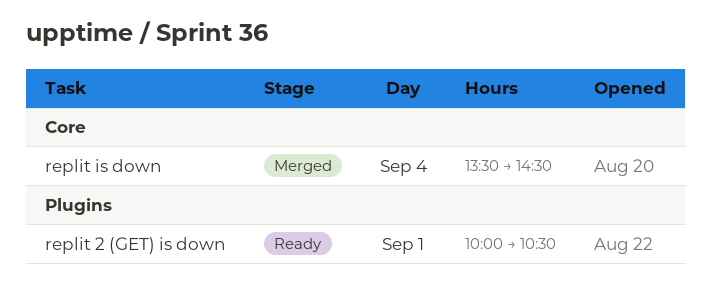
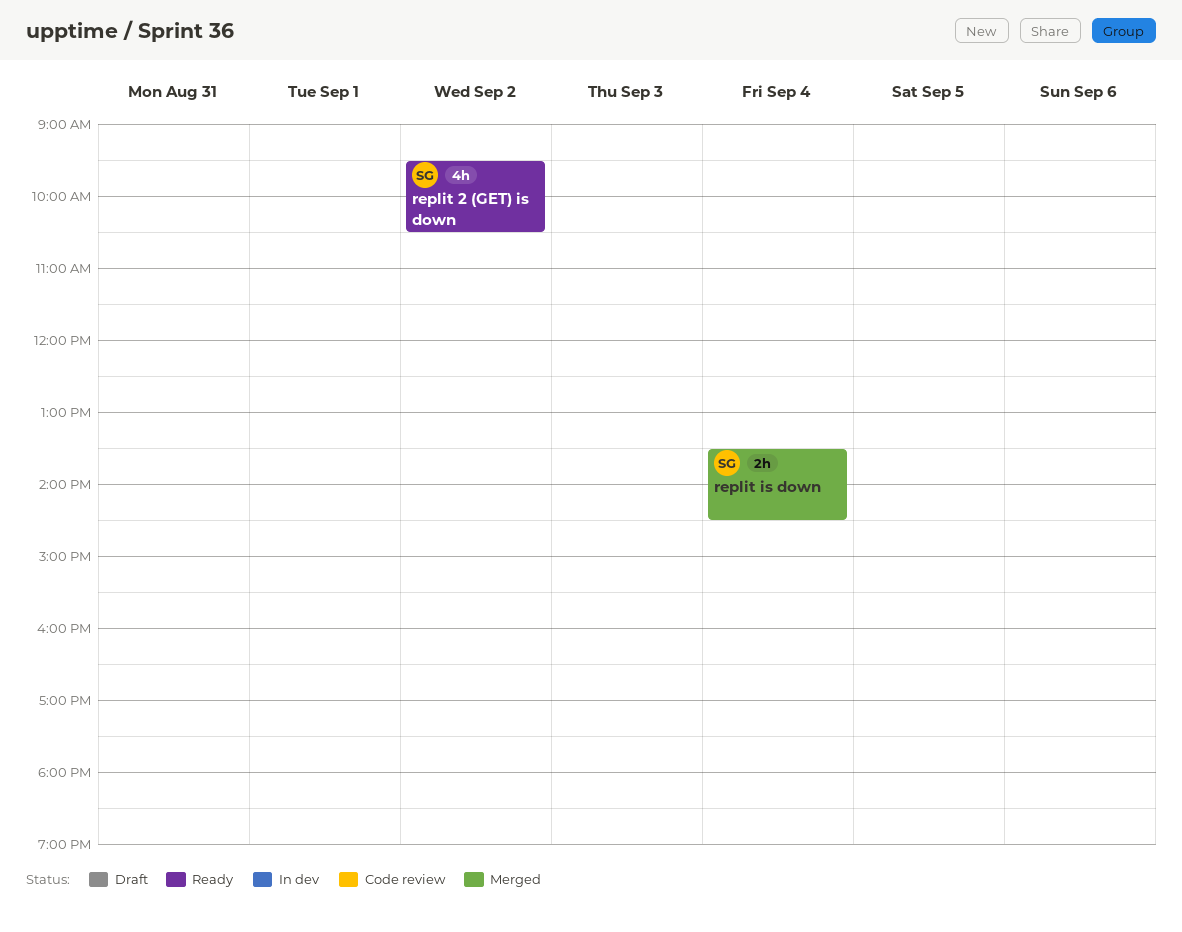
replit 2 (GET) is down, day: Sep 1 -> Sep 2
replit 2 (GET) is down, begins: 10:00 -> 09:30

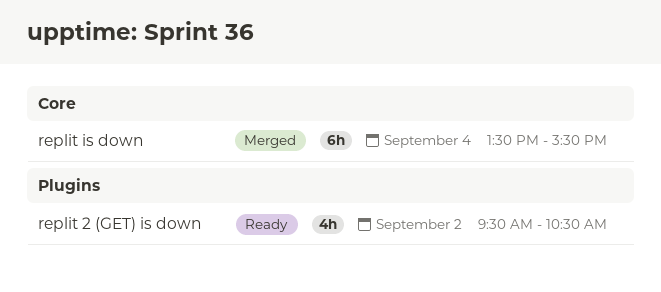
replit is down, estimate: 2h -> 6h
replit is down, ends: 14:30 -> 15:30

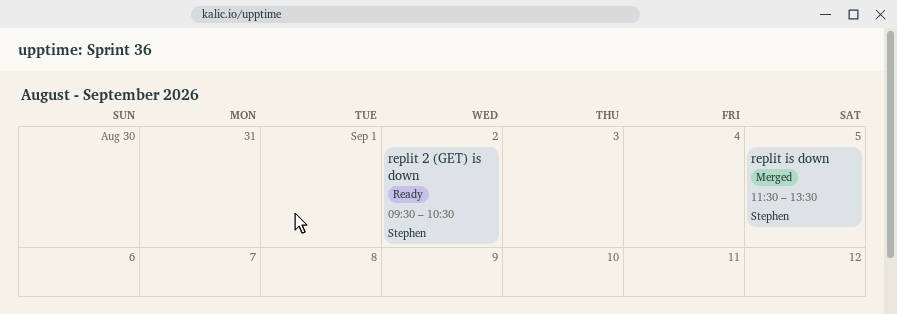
replit is down, day: Sep 4 -> Sep 5
replit is down, begins: 13:30 -> 11:30
replit is down, ends: 15:30 -> 13:30

